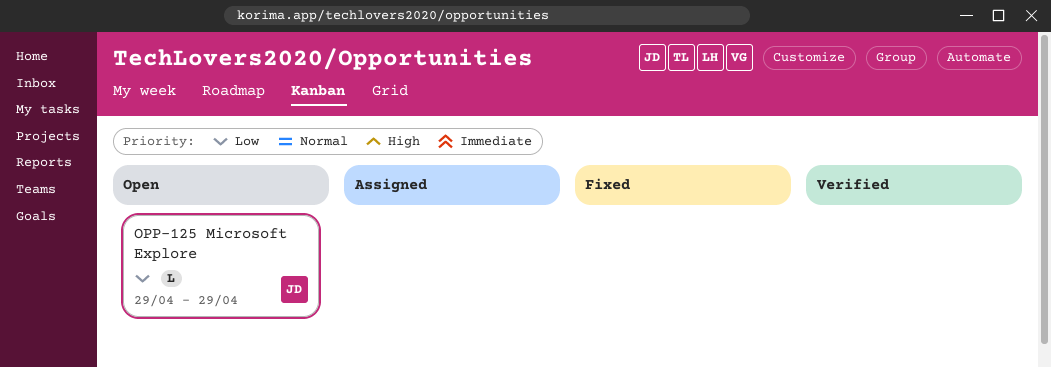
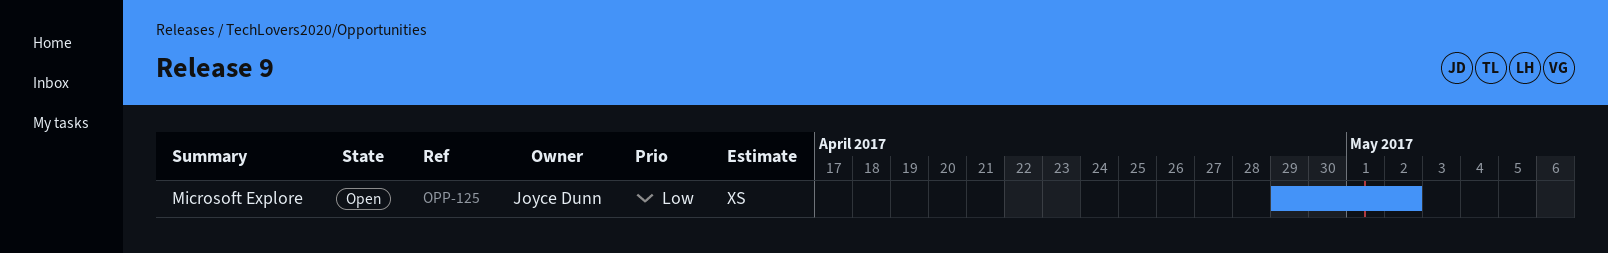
OPP-125, estimate: L -> XS
OPP-125, due: Apr 29 -> May 2

